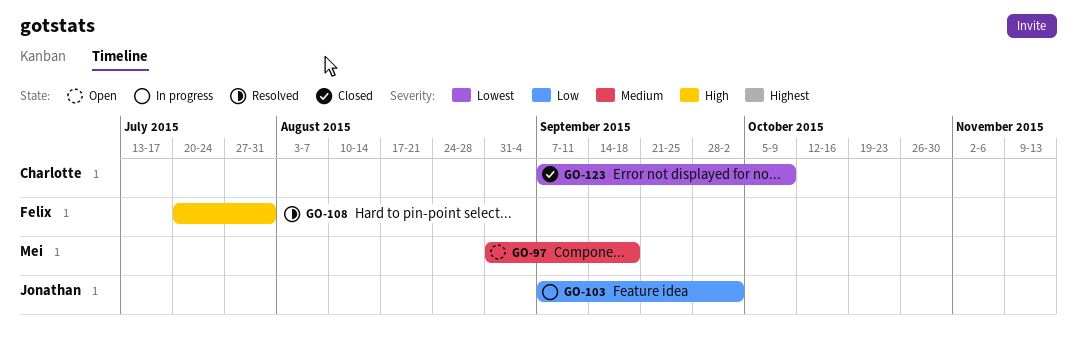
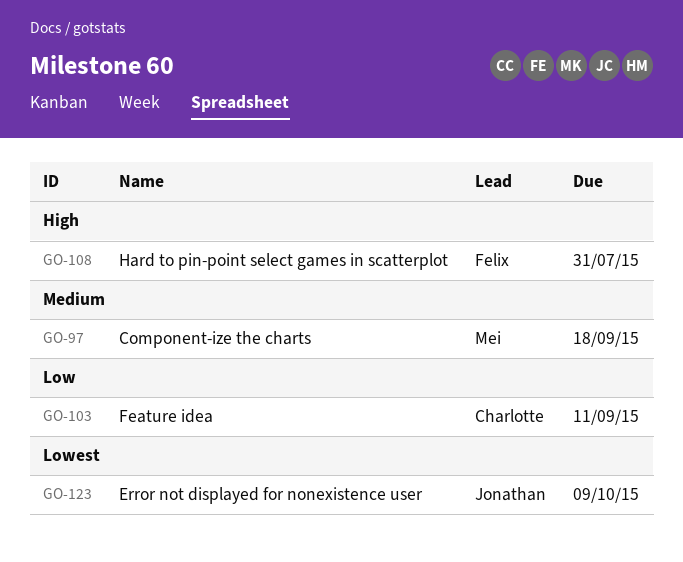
GO-103, owner: Jonathan -> Charlotte
GO-103, due: Oct 2 -> Sep 11
GO-123, owner: Charlotte -> Jonathan

